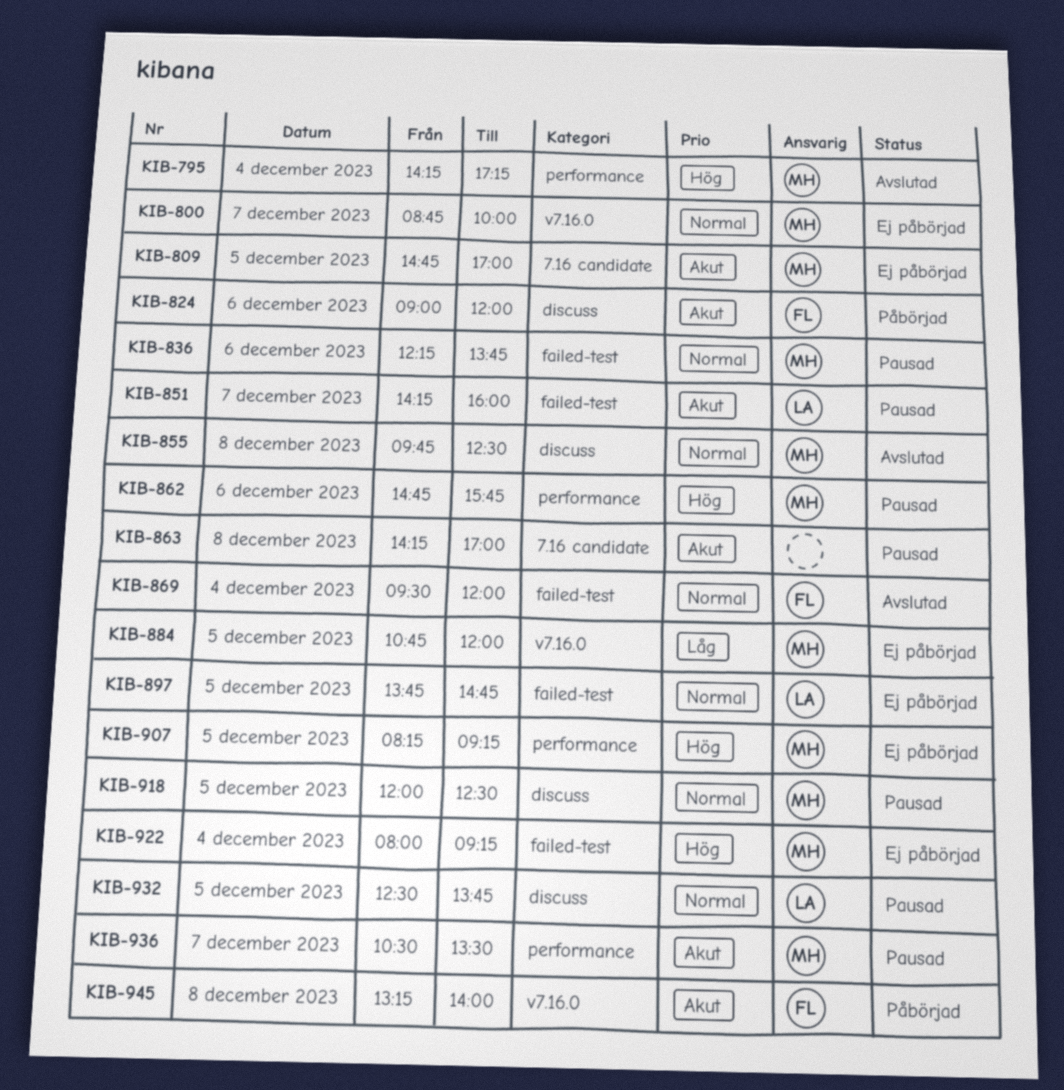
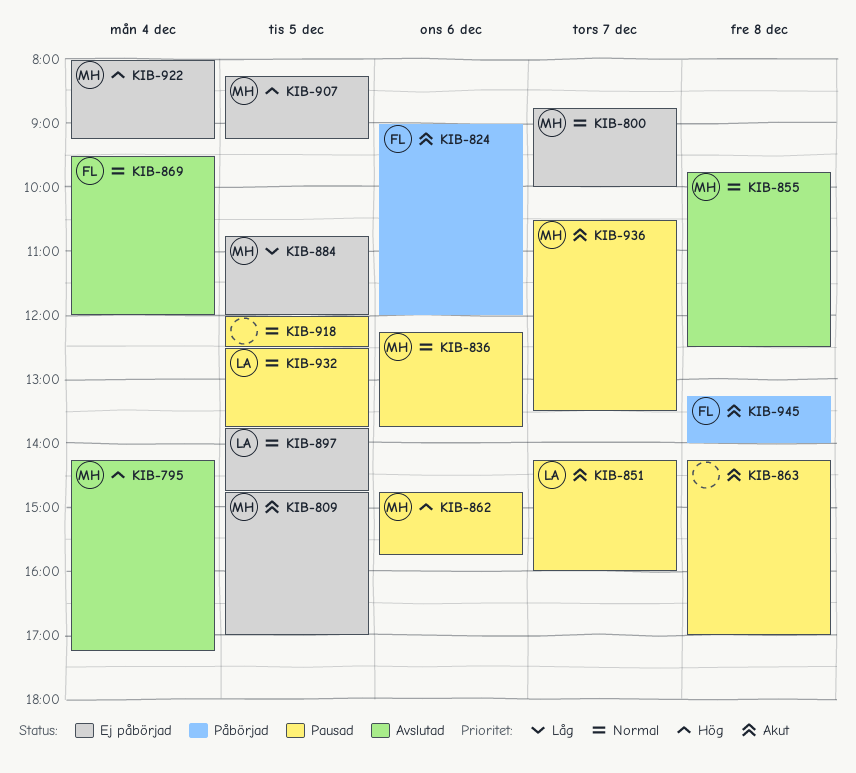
KIB-918, owner: MH -> none

